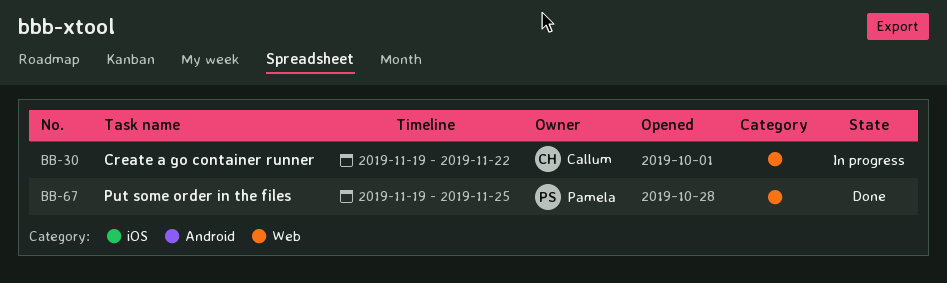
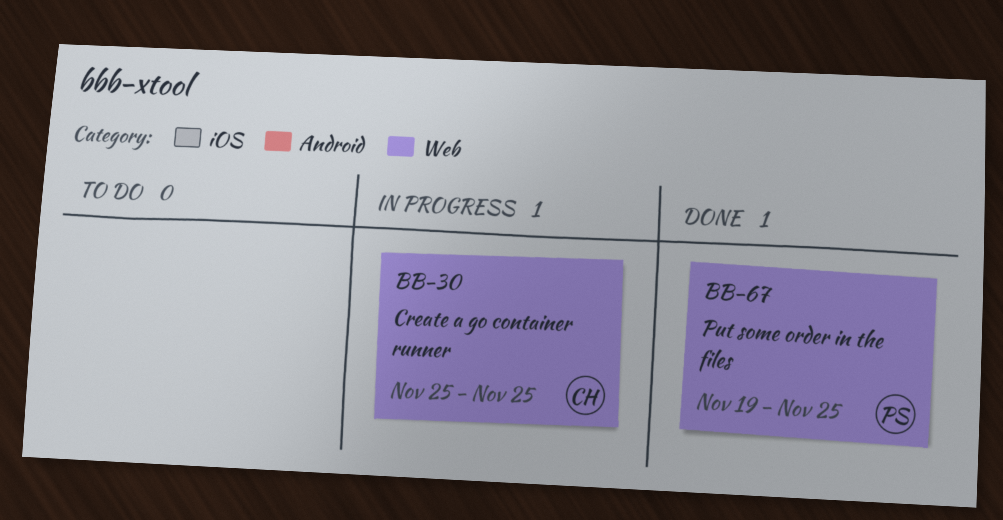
BB-30, start: Nov 19 -> Nov 25
BB-30, due: Nov 22 -> Nov 25

